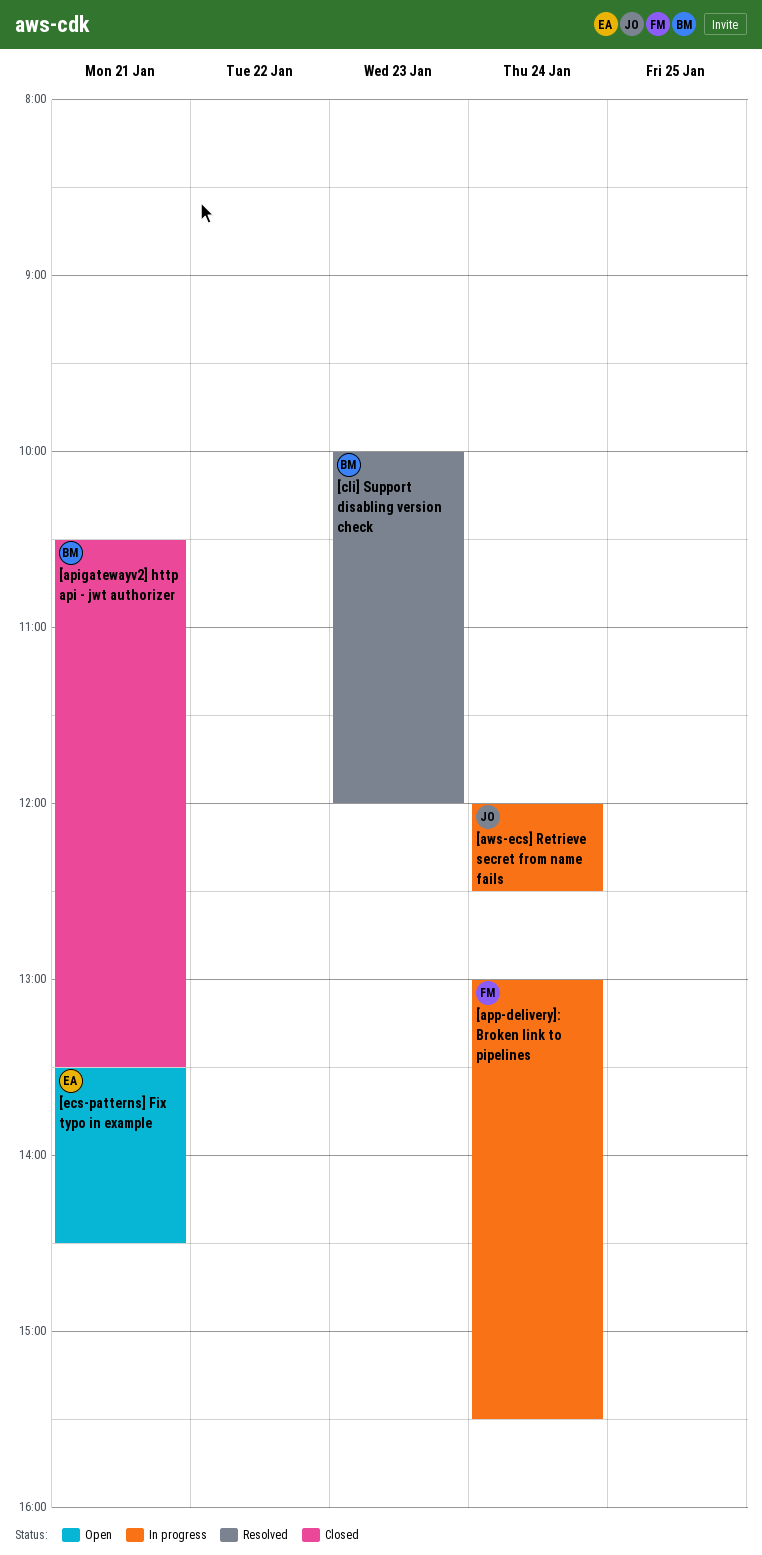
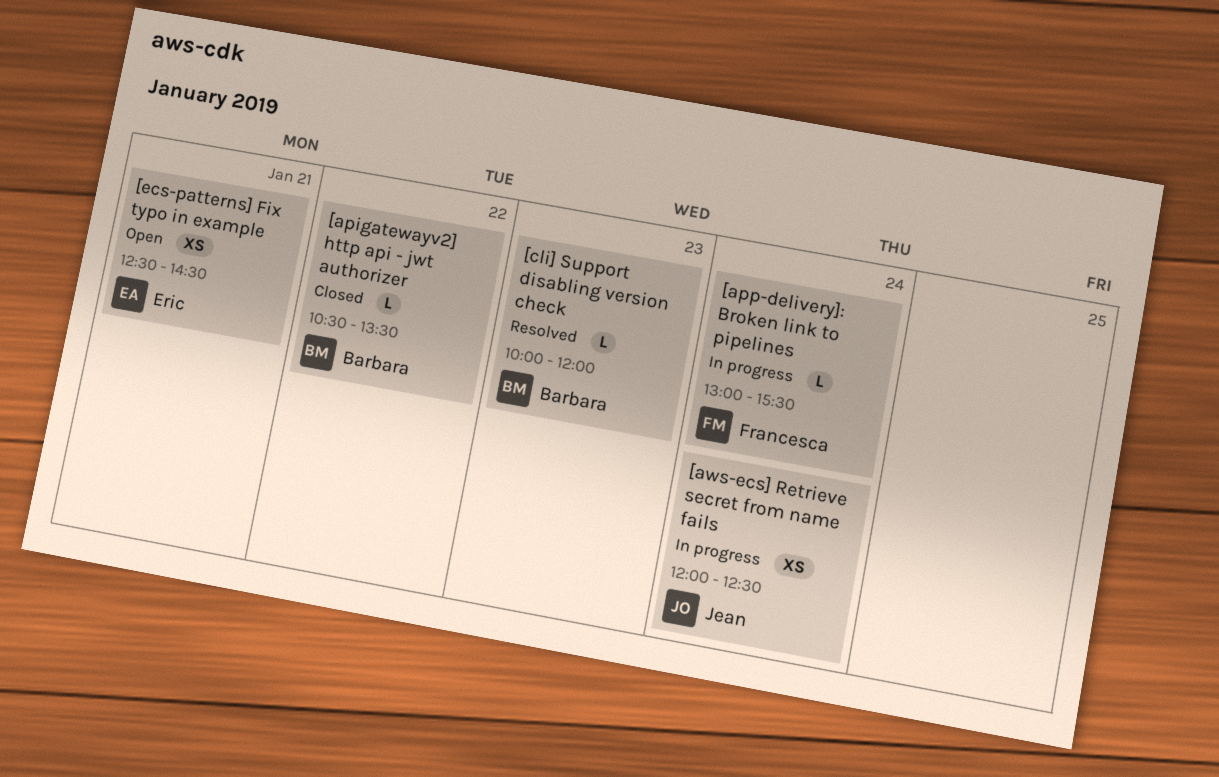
[apigatewayv2] http api - jwt authorizer, day: Jan 21 -> Jan 22
[ecs-patterns] Fix typo in example, begins: 13:30 -> 12:30

